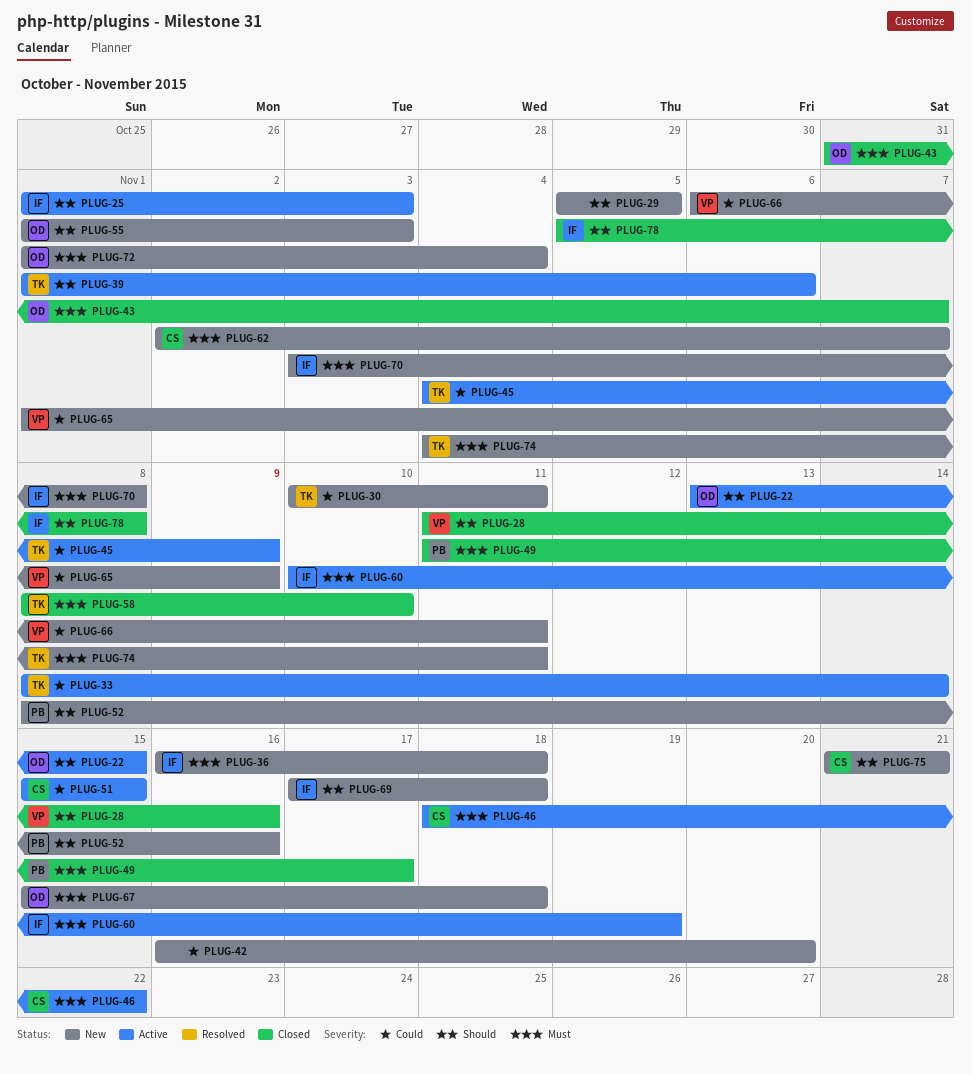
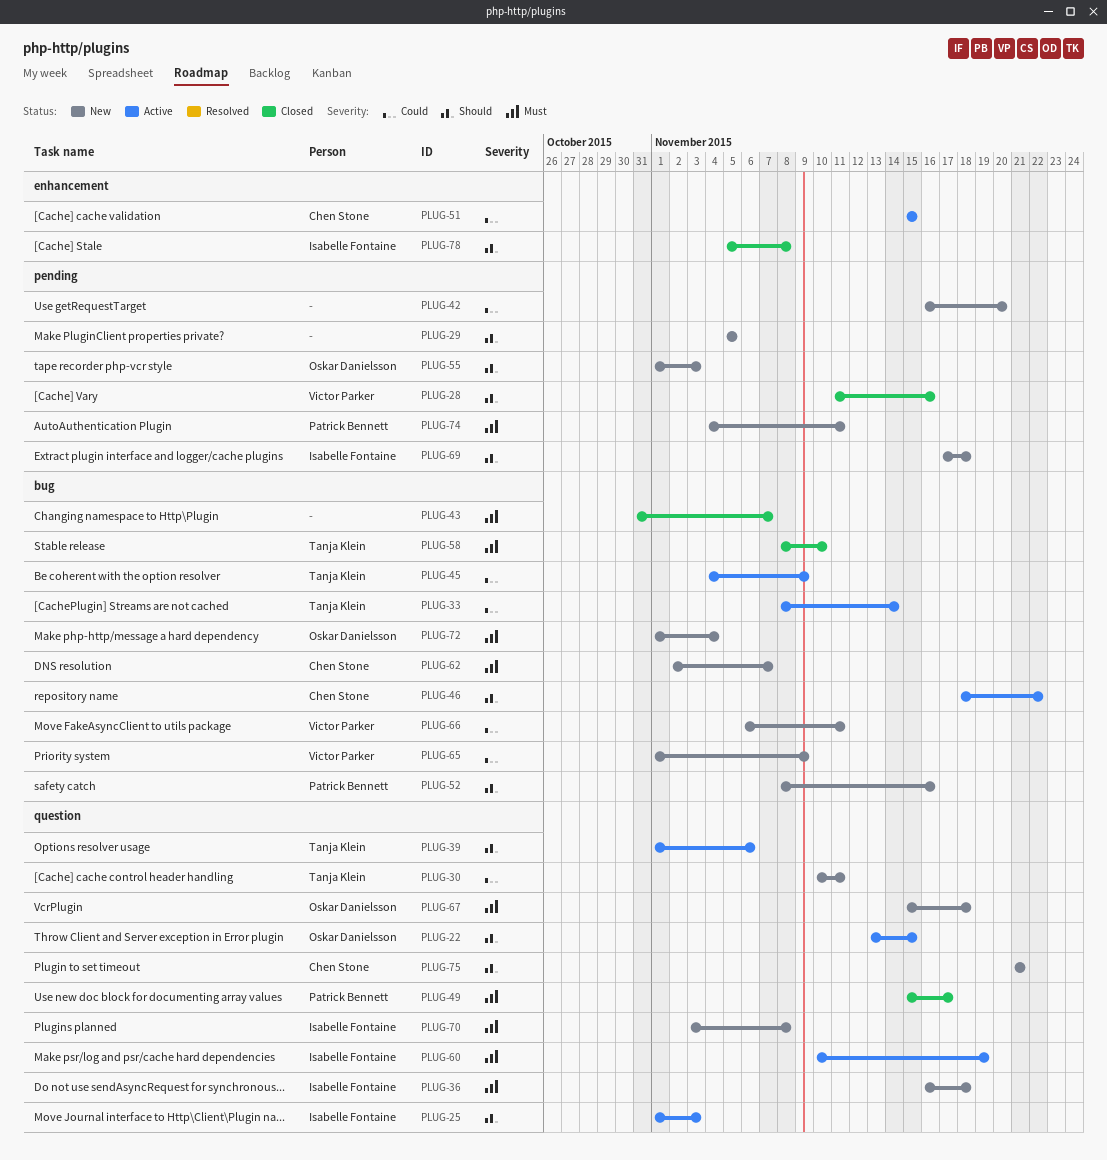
PLUG-43, owner: Oskar Danielsson -> none
PLUG-46, priority: Must -> Should
PLUG-49, start: Nov 11 -> Nov 15
PLUG-74, owner: Tanja Klein -> Patrick Bennett

